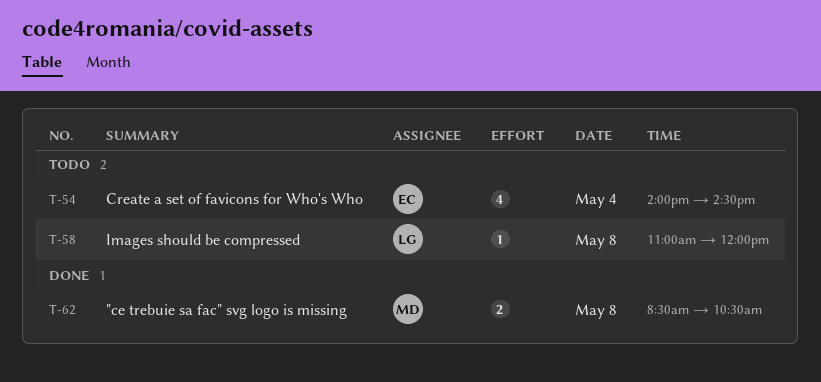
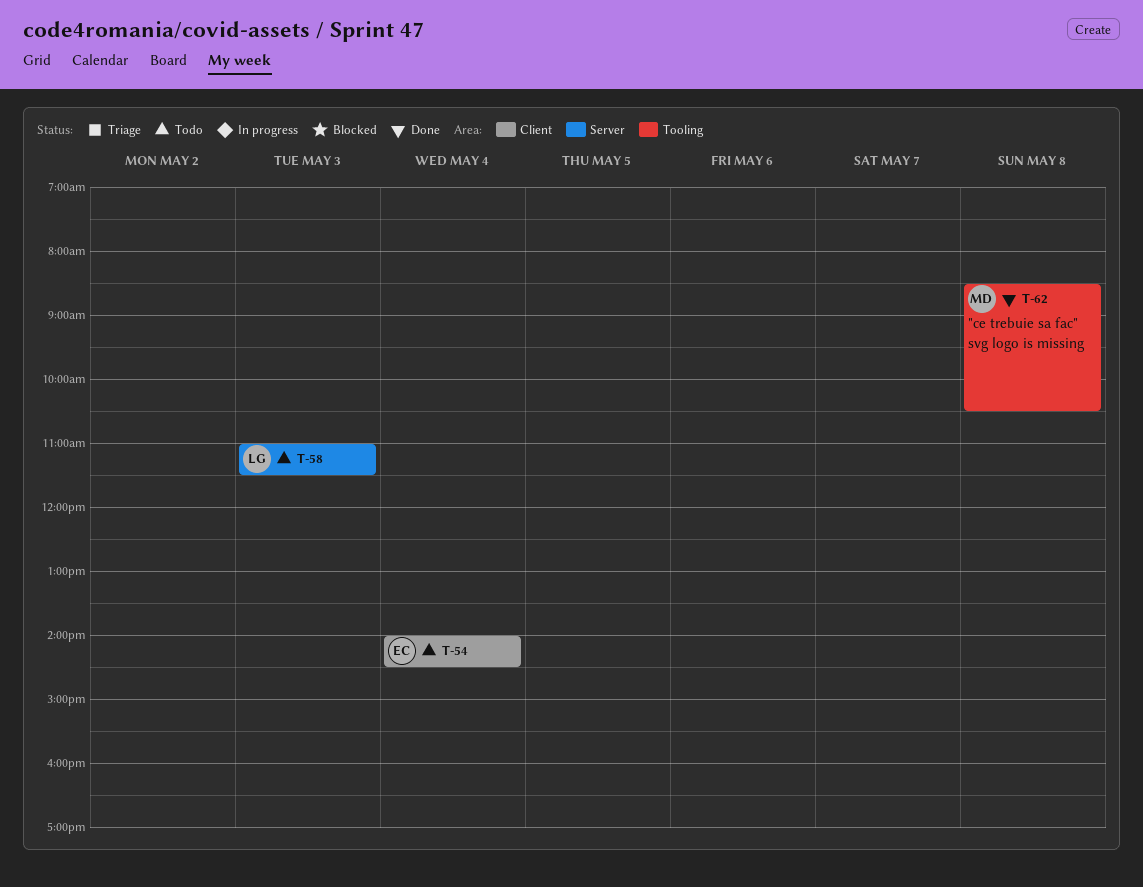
T-58, day: May 8 -> May 3
T-58, ends: 12:00 -> 11:30

